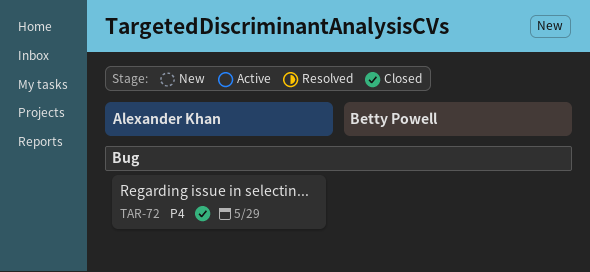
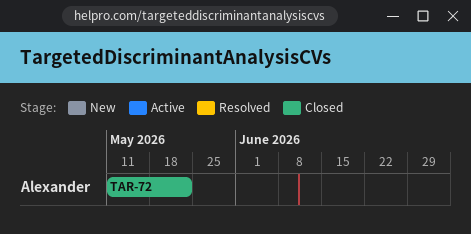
TAR-72, due: May 29 -> May 22

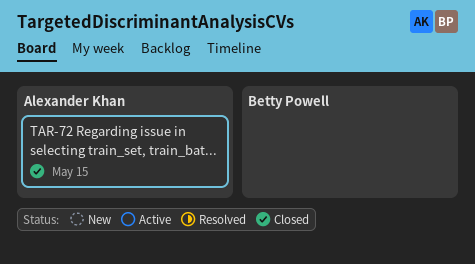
TAR-72, due: May 22 -> May 15

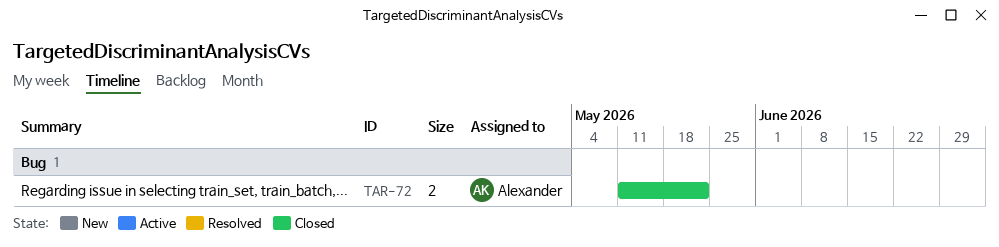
TAR-72, due: May 15 -> May 22

